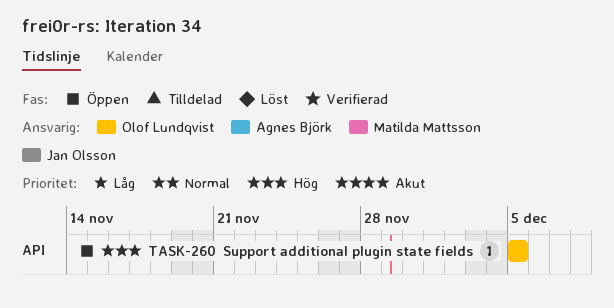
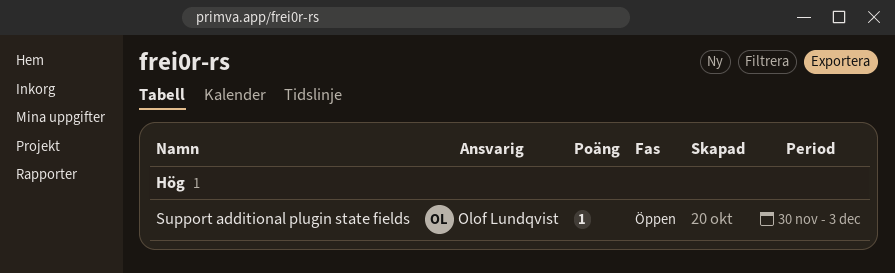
Support additional plugin state fields, start: Dec 5 -> Nov 30
Support additional plugin state fields, due: Dec 5 -> Dec 3

